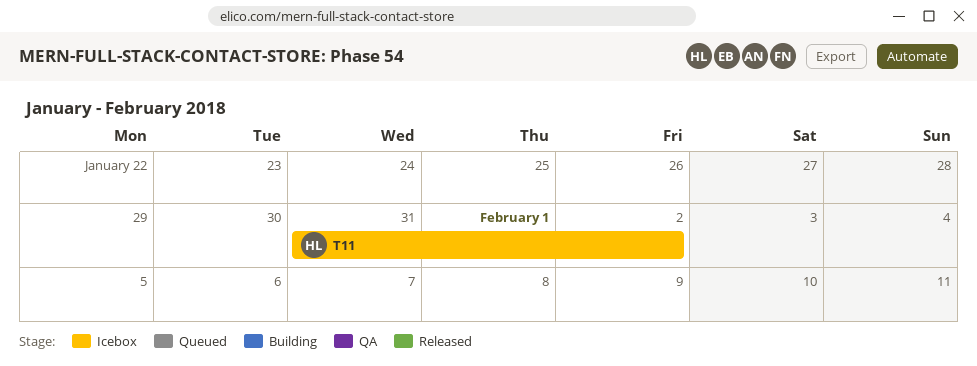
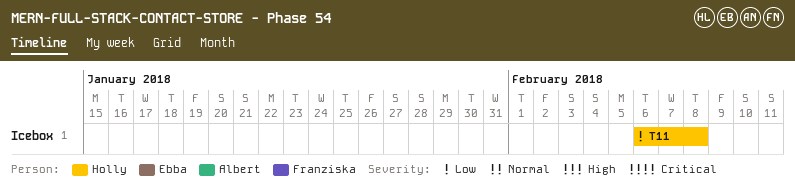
T11, start: Jan 31 -> Feb 6
T11, due: Feb 2 -> Feb 8

